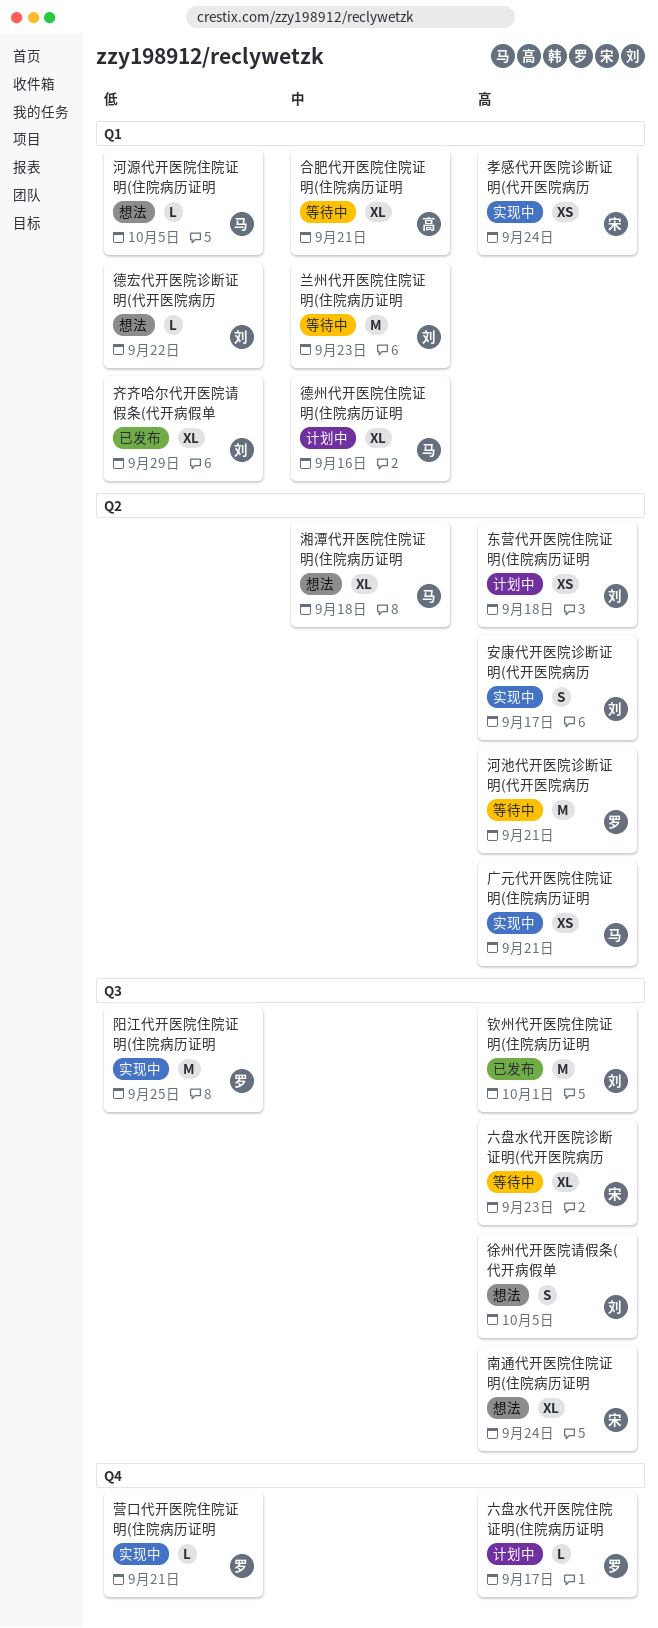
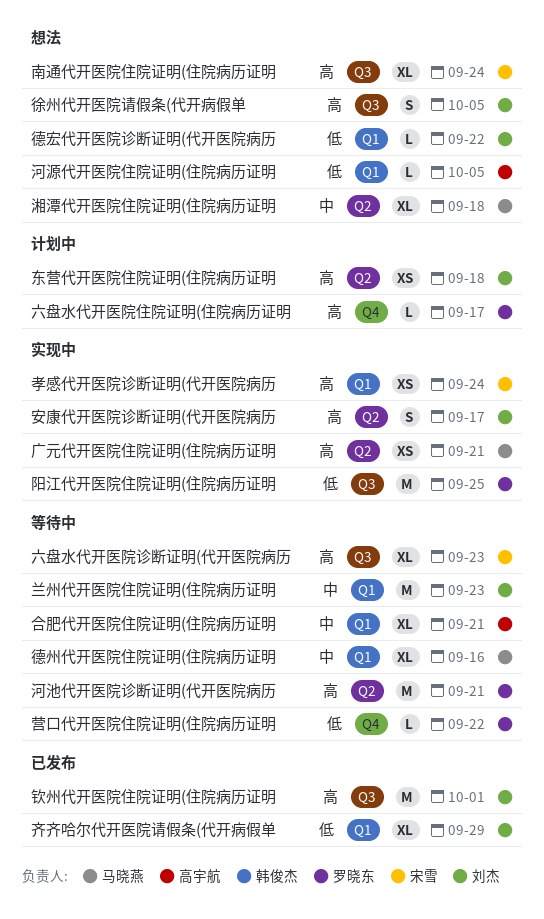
德州代开医院住院证明(住院病历证明, status: 计划中 -> 等待中
河源代开医院住院证明(住院病历证明, owner: 马晓燕 -> 高宇航
营口代开医院住院证明(住院病历证明, status: 实现中 -> 等待中
营口代开医院住院证明(住院病历证明, due: Sep 21 -> Sep 22

